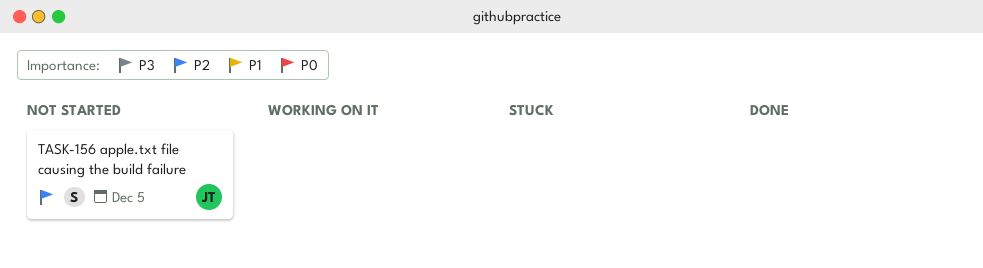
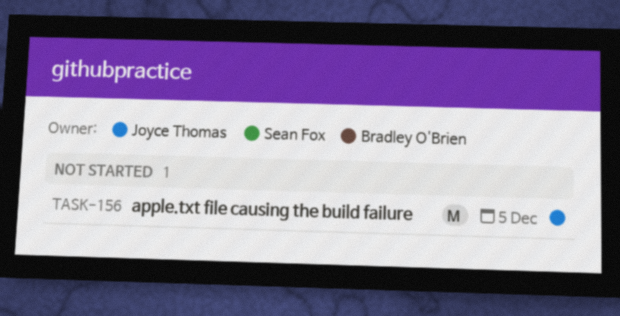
TASK-156, estimate: S -> M

